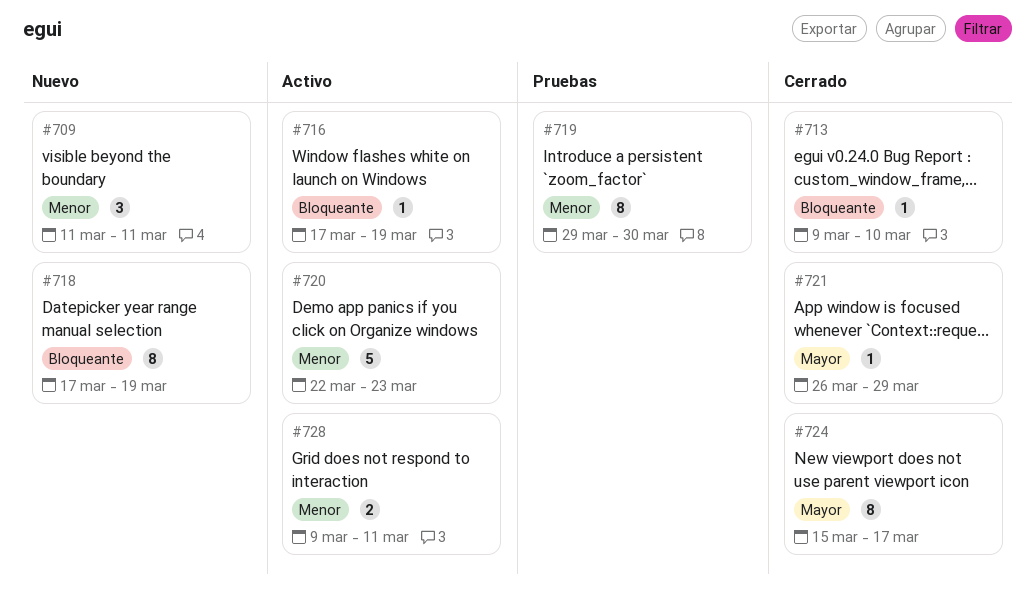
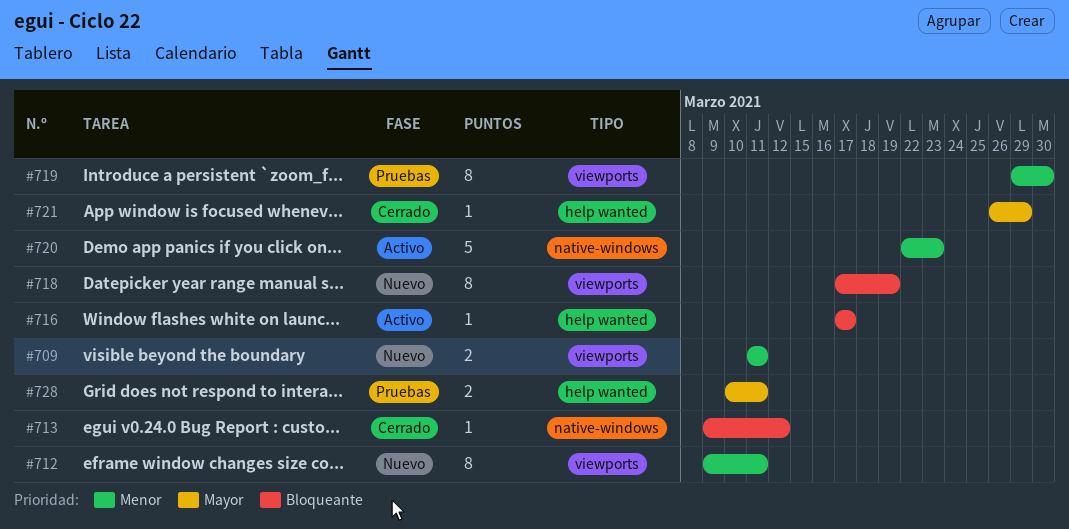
#709, estimate: 3 -> 2
#712: none -> present
#713, due: Mar 10 -> Mar 12
#716, due: Mar 19 -> Mar 17
#724: present -> none
#728, status: Activo -> Pruebas
#728, priority: Menor -> Mayor
#728, start: Mar 9 -> Mar 10

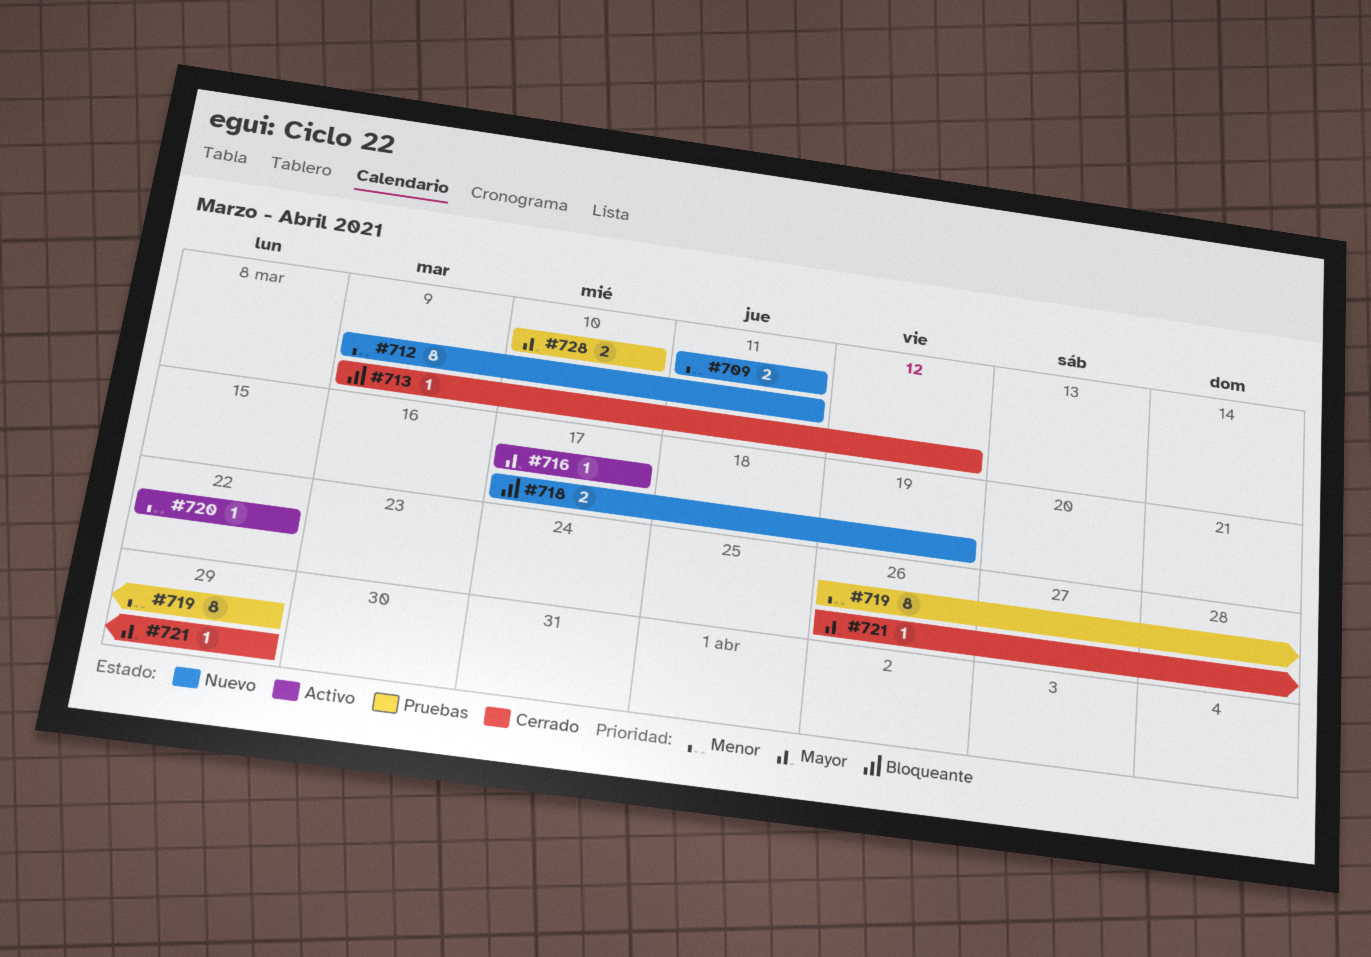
#716, priority: Bloqueante -> Mayor
#718, estimate: 8 -> 2
#719, start: Mar 29 -> Mar 26
#719, due: Mar 30 -> Mar 29
#720, estimate: 5 -> 1
#720, due: Mar 23 -> Mar 22
#728, due: Mar 11 -> Mar 10

